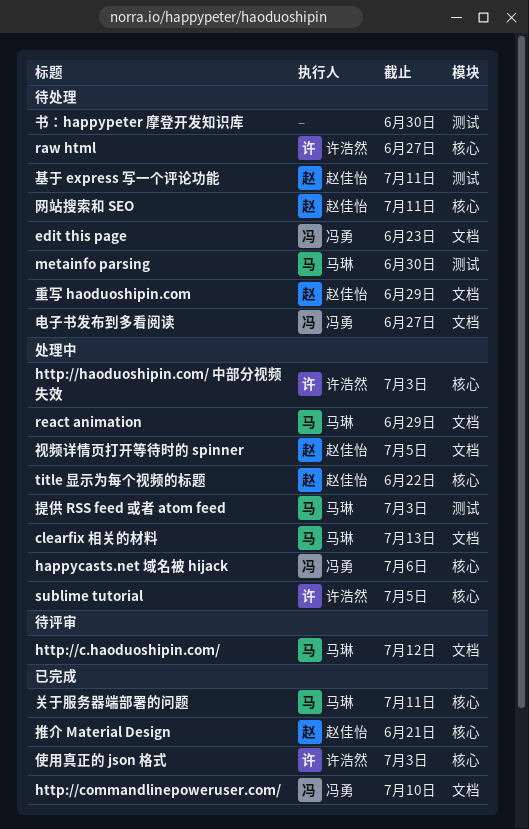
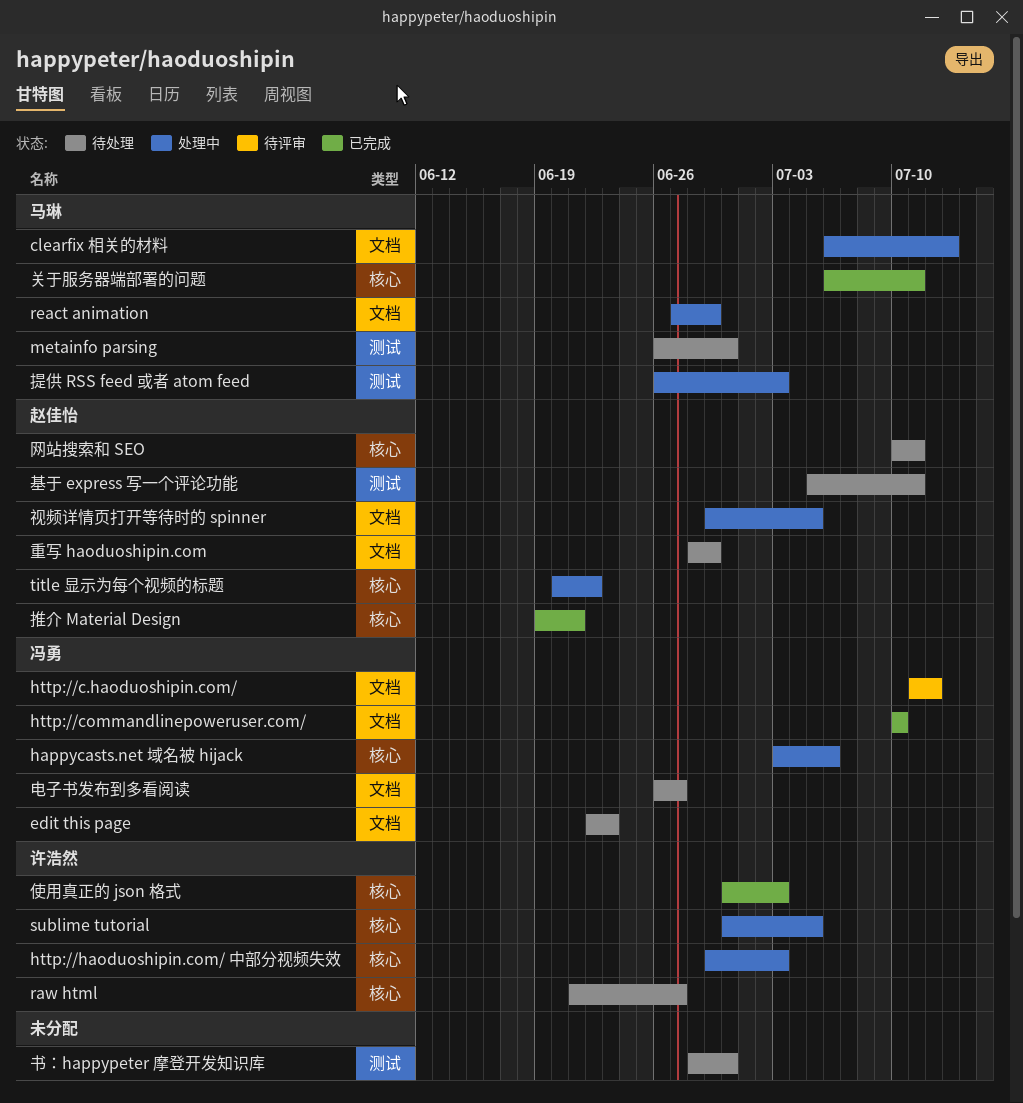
http://c.haoduoshipin.com/, owner: 马琳 -> 冯勇

